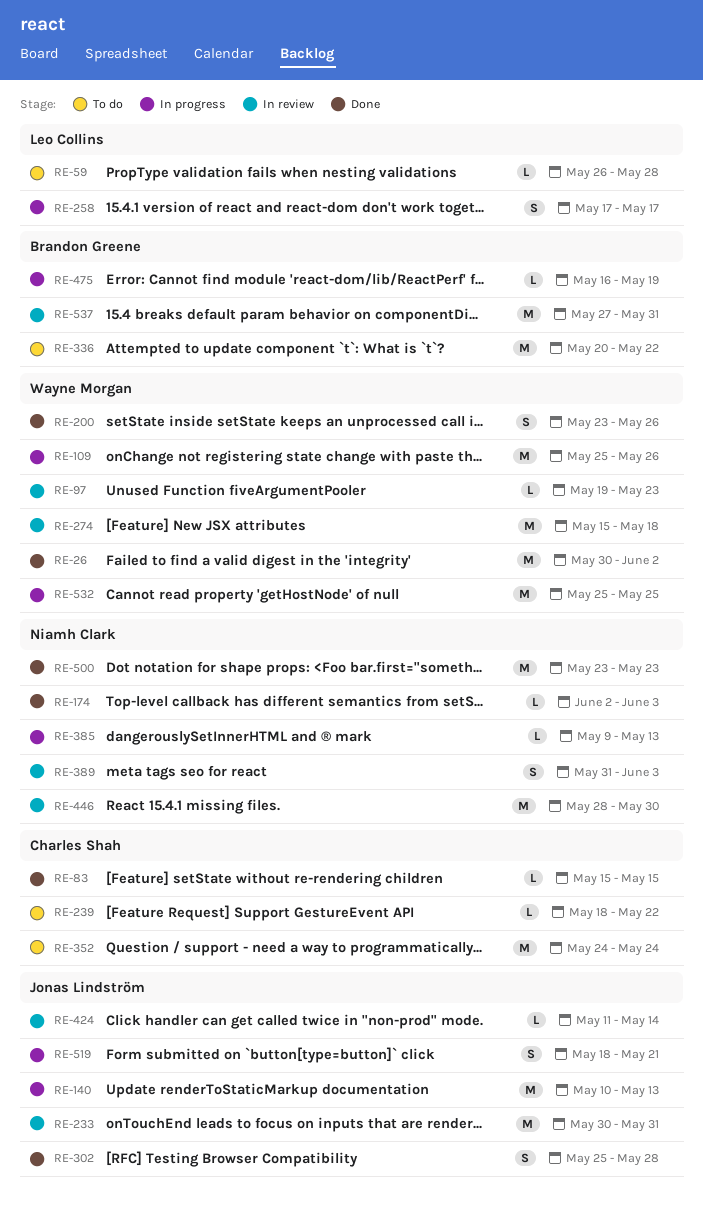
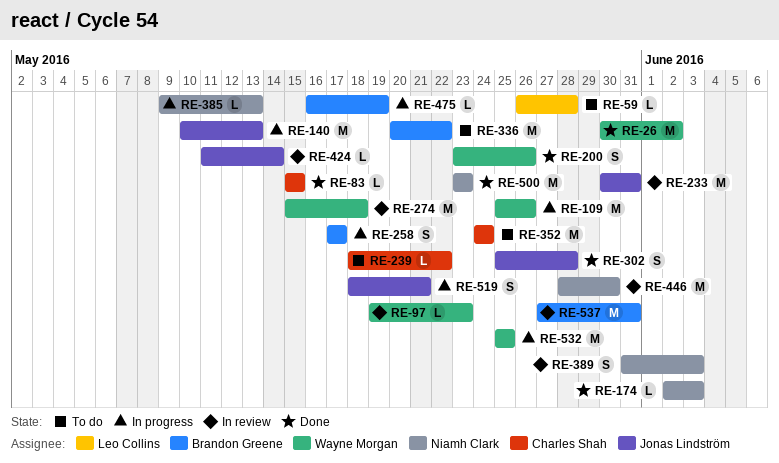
RE-258, owner: Leo Collins -> Brandon Greene

